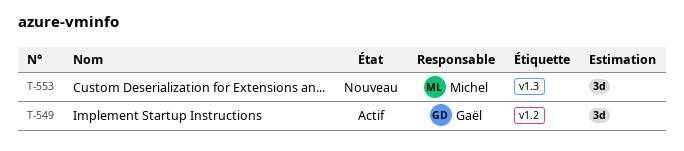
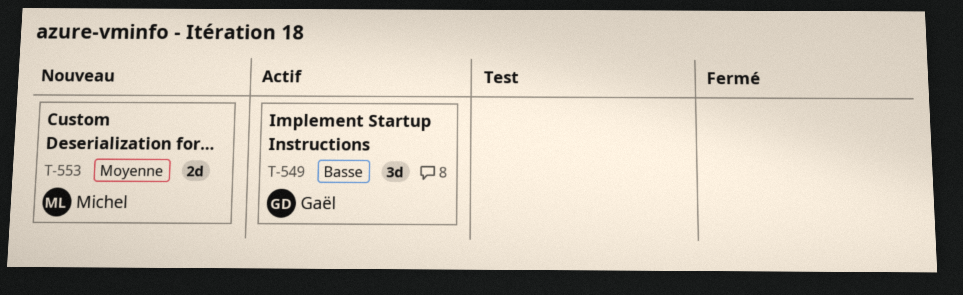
T-553, estimate: 3d -> 2d

